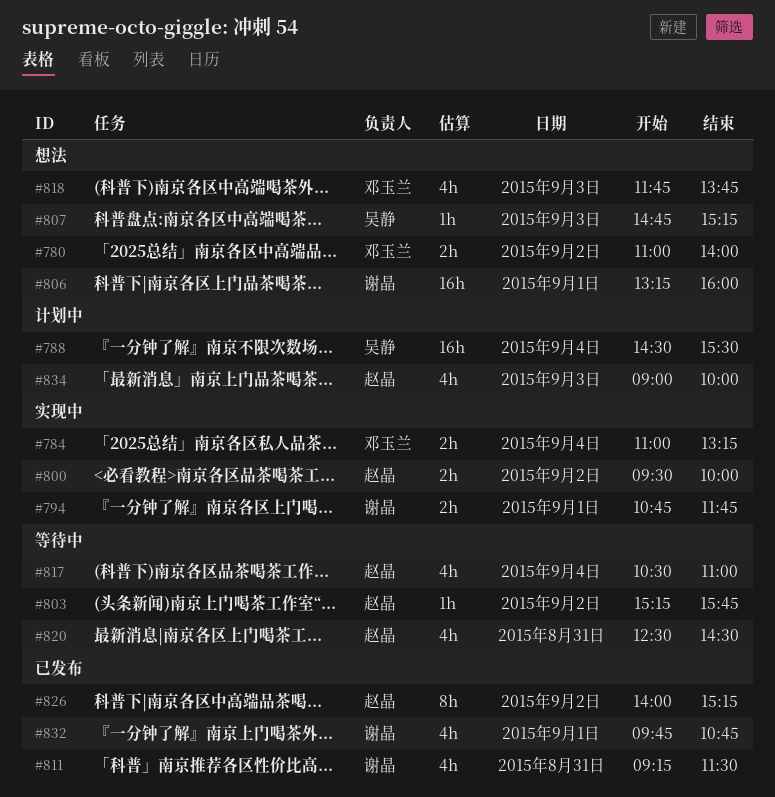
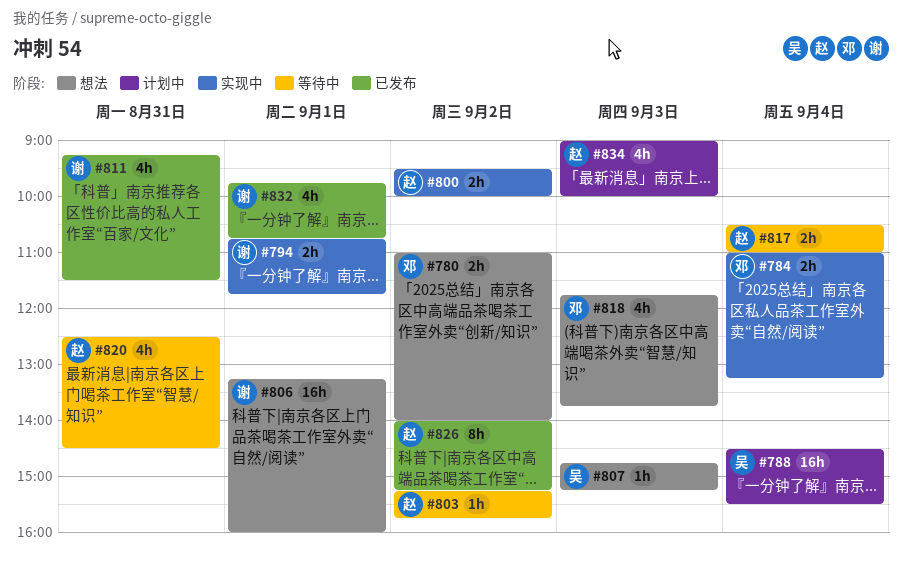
#817, estimate: 4h -> 2h

